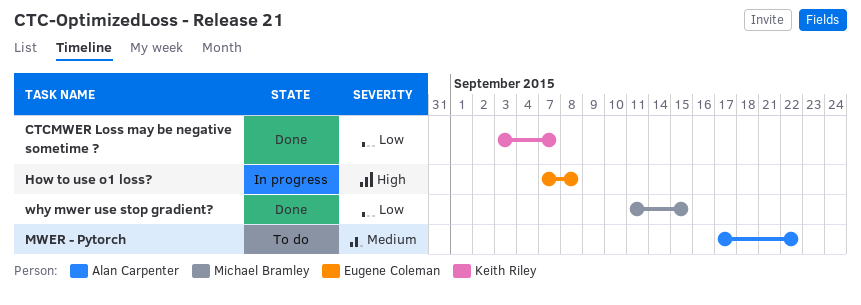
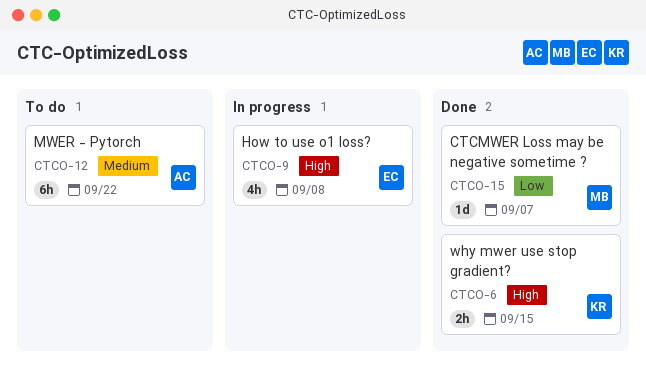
CTCMWER Loss may be negative sometime ?, owner: Keith Riley -> Michael Bramley
why mwer use stop gradient?, owner: Michael Bramley -> Keith Riley
why mwer use stop gradient?, priority: Low -> High

